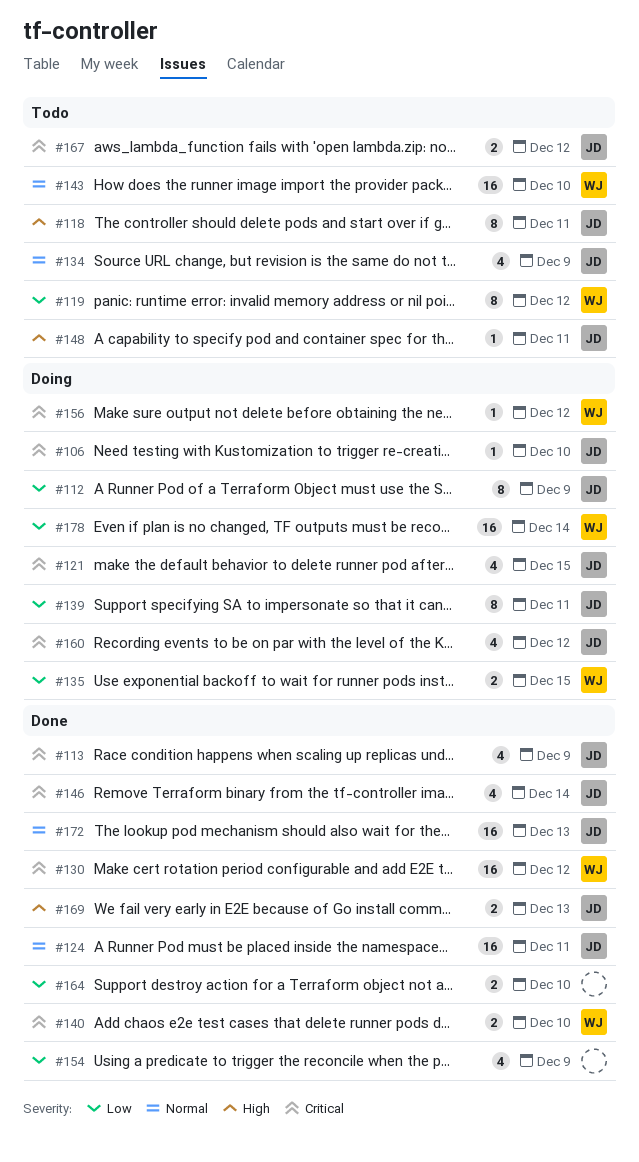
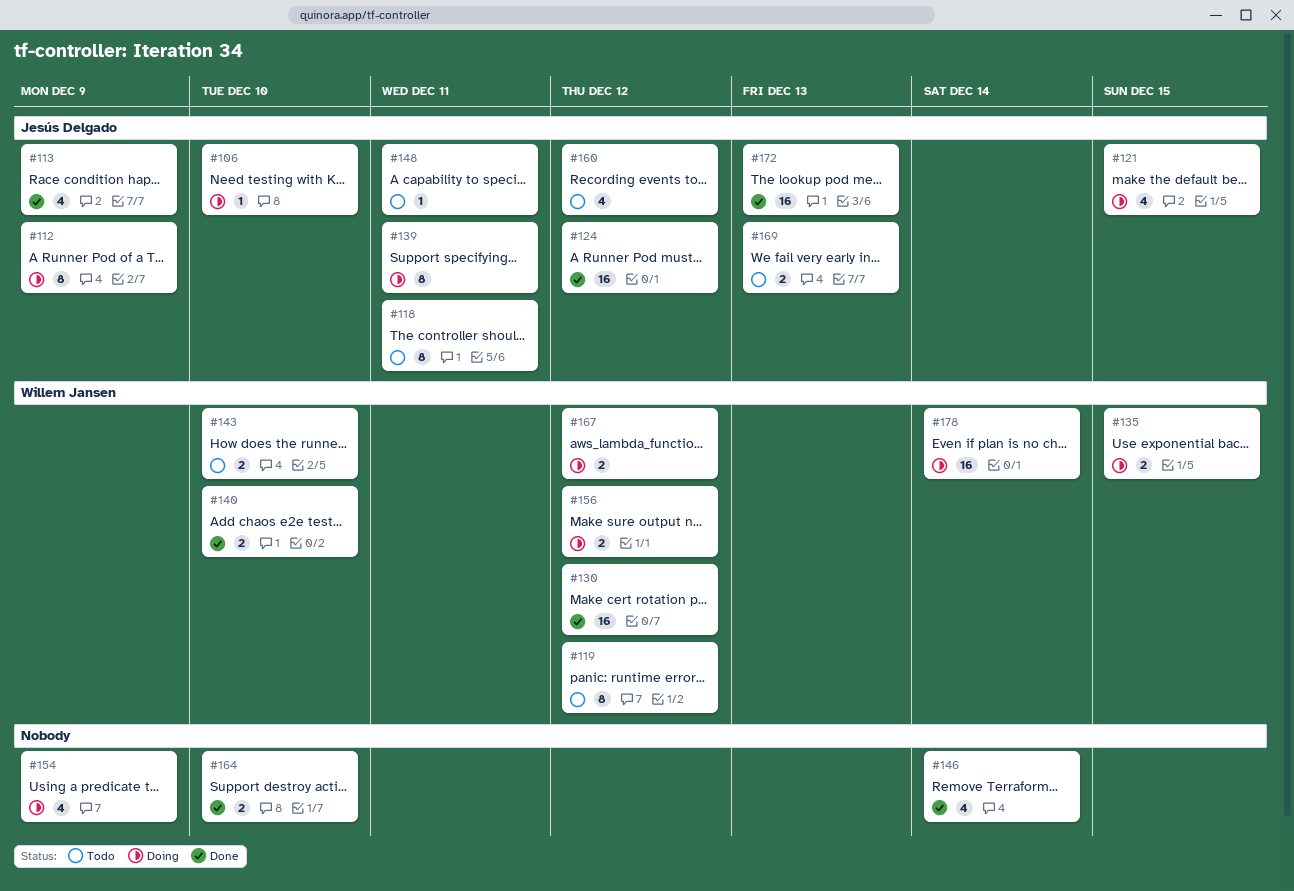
#124, due: Dec 11 -> Dec 12
#134: present -> none
#143, estimate: 16 -> 2
#146, owner: Jesús Delgado -> none
#154, status: Done -> Doing
#156, estimate: 1 -> 2
#160, status: Doing -> Todo
#167, status: Todo -> Doing
#167, owner: Jesús Delgado -> Willem Jansen
#169, status: Done -> Todo

